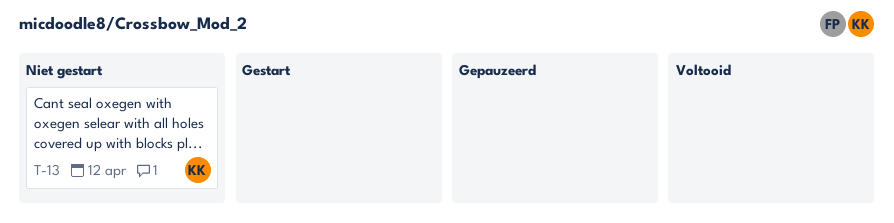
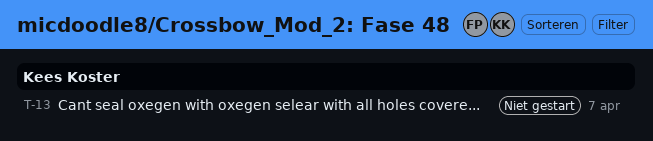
T-13, due: Apr 12 -> Apr 7

